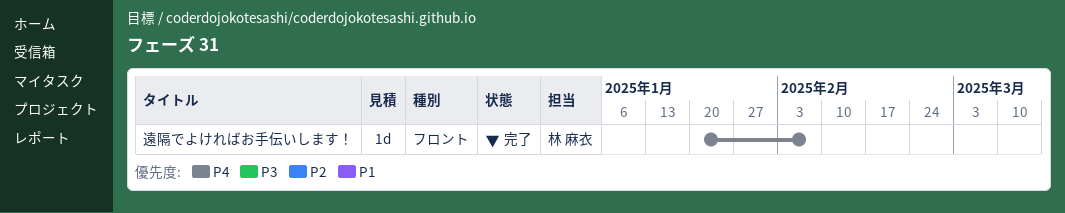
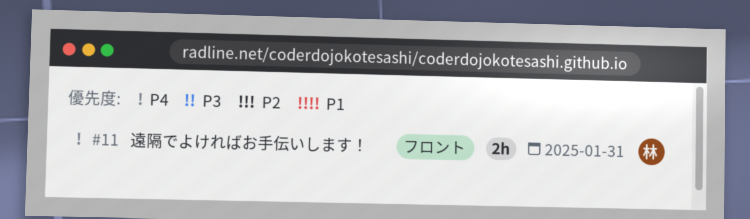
遠隔でよければお手伝いします！, estimate: 1d -> 2h
遠隔でよければお手伝いします！, due: Feb 7 -> Jan 31

